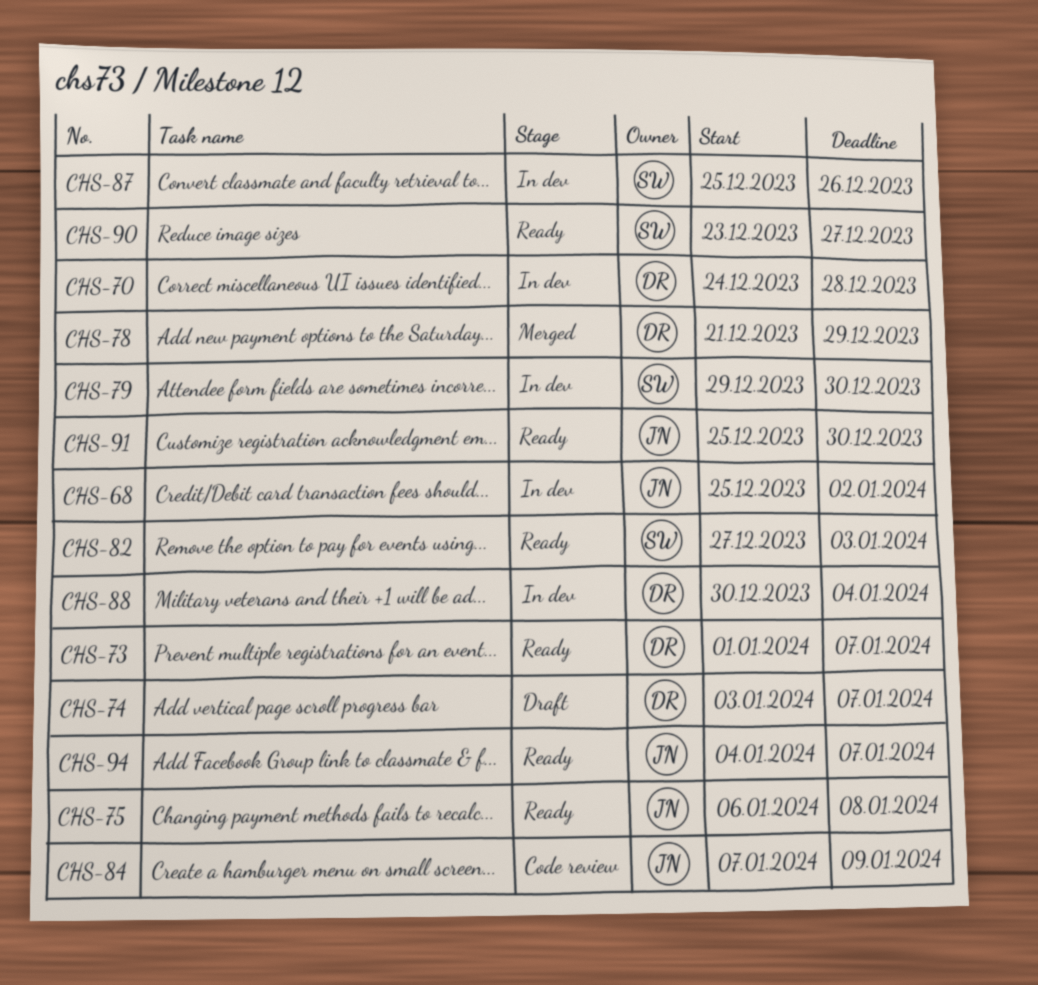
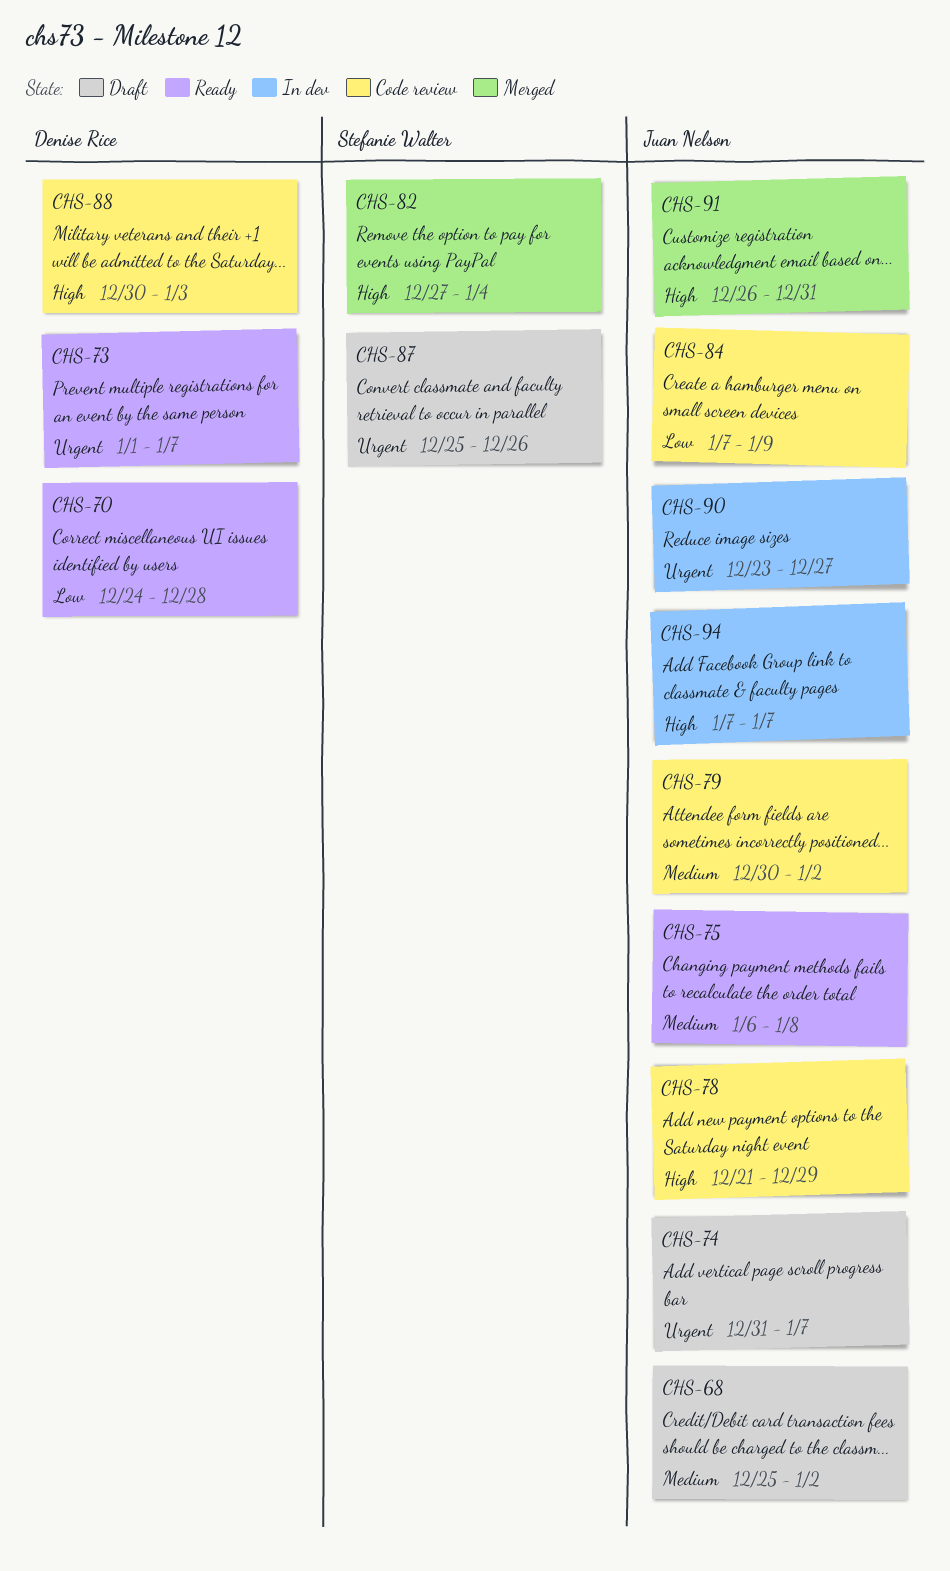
CHS-68, status: In dev -> Draft
CHS-70, status: In dev -> Ready
CHS-74, owner: Denise Rice -> Juan Nelson
CHS-74, start: Jan 3 -> Dec 31
CHS-78, status: Merged -> Code review
CHS-78, owner: Denise Rice -> Juan Nelson
CHS-79, status: In dev -> Code review
CHS-79, owner: Stefanie Walter -> Juan Nelson
CHS-79, start: Dec 29 -> Dec 30
CHS-79, due: Dec 30 -> Jan 2
CHS-82, status: Ready -> Merged
CHS-82, due: Jan 3 -> Jan 4
CHS-87, status: In dev -> Draft
CHS-88, status: In dev -> Code review
CHS-88, due: Jan 4 -> Jan 3
CHS-90, status: Ready -> In dev
CHS-90, owner: Stefanie Walter -> Juan Nelson
CHS-91, status: Ready -> Merged
CHS-91, start: Dec 25 -> Dec 26
CHS-91, due: Dec 30 -> Dec 31
CHS-94, status: Ready -> In dev
CHS-94, start: Jan 4 -> Jan 7

